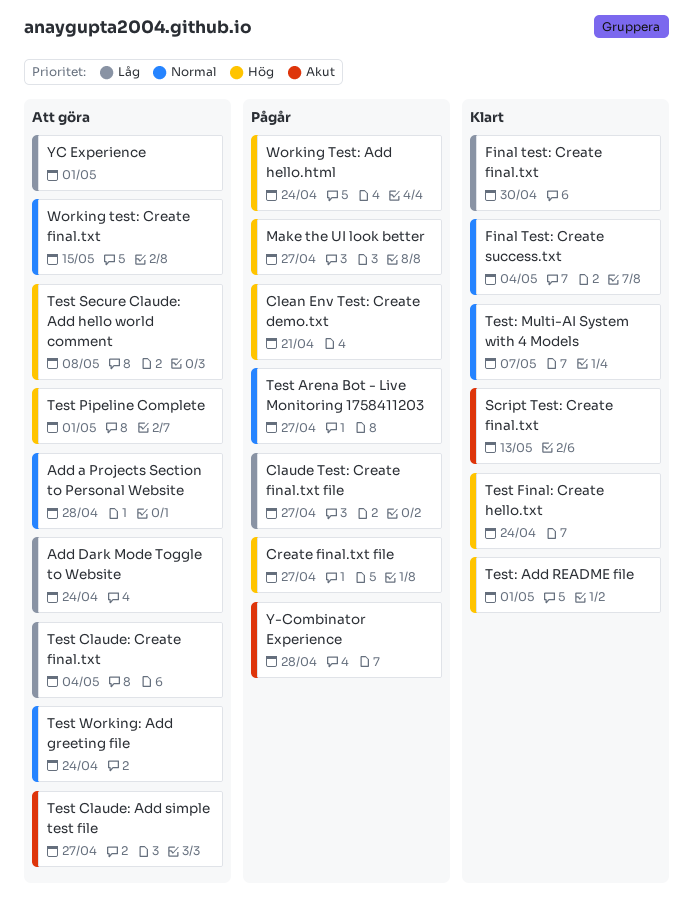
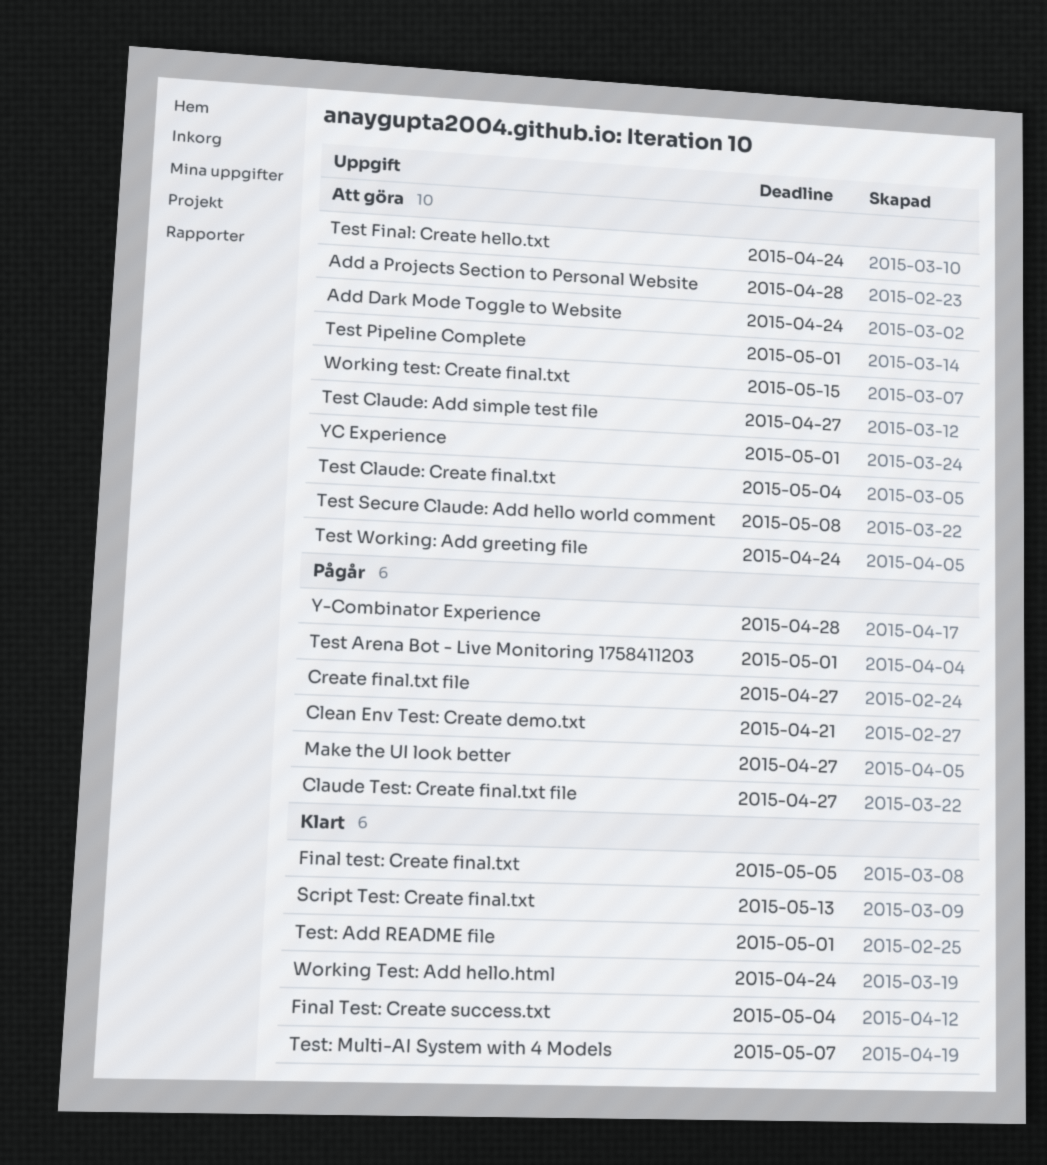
Final test: Create final.txt, due: Apr 30 -> May 5
Test Arena Bot - Live Monitoring 1758411203, due: Apr 27 -> May 1
Test Final: Create hello.txt, status: Klart -> Att göra
Working Test: Add hello.html, status: Pågår -> Klart

